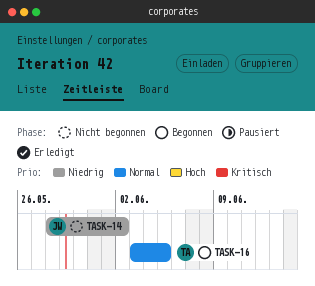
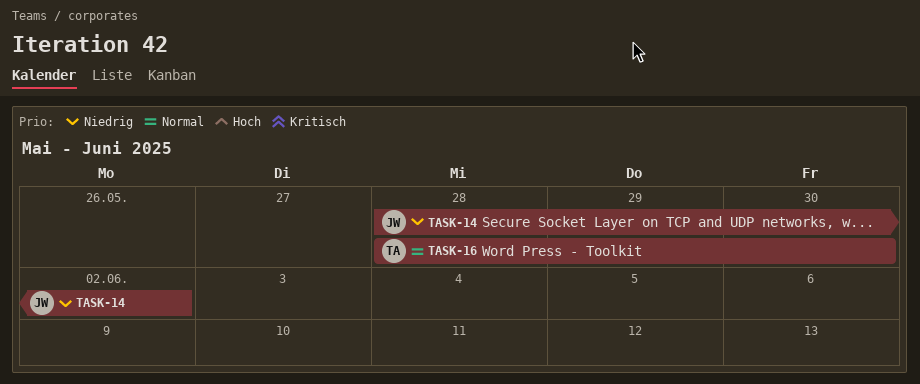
TASK-16, start: Jun 3 -> May 28
TASK-16, due: Jun 5 -> May 30

